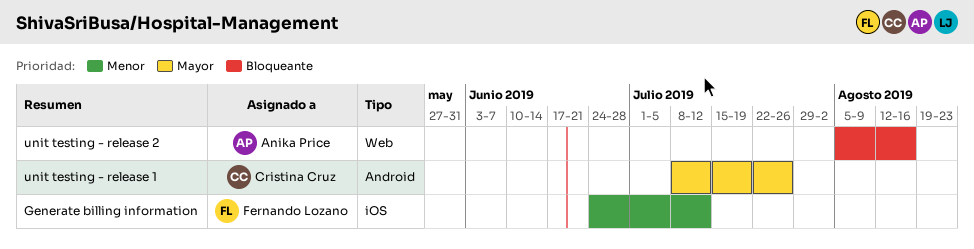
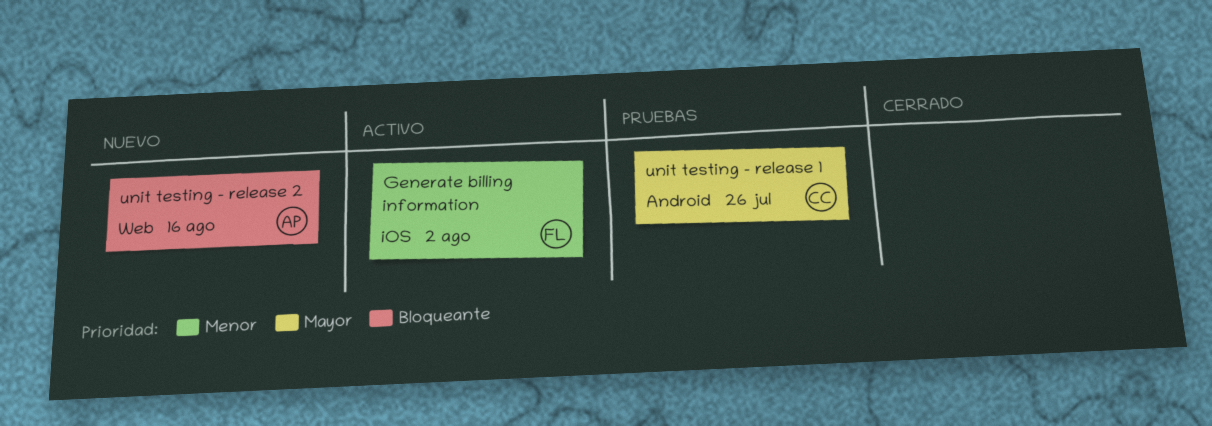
Generate billing information, due: Jul 12 -> Aug 2

